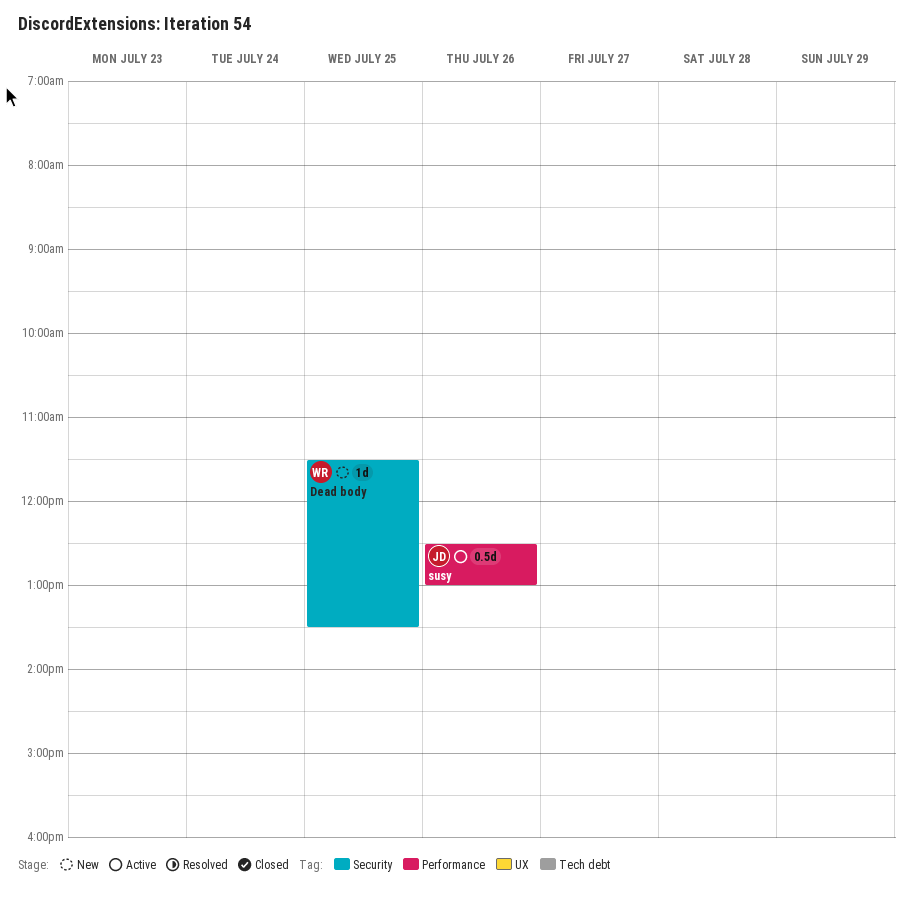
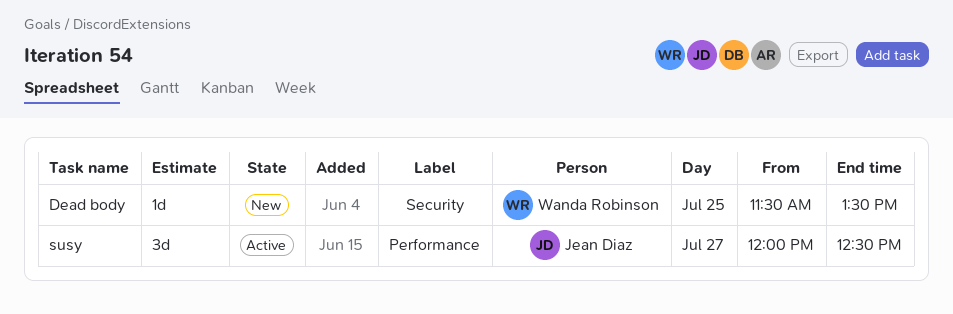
susy, estimate: 0.5d -> 3d
susy, day: Jul 26 -> Jul 27
susy, begins: 12:30 -> 12:00
susy, ends: 13:00 -> 12:30

